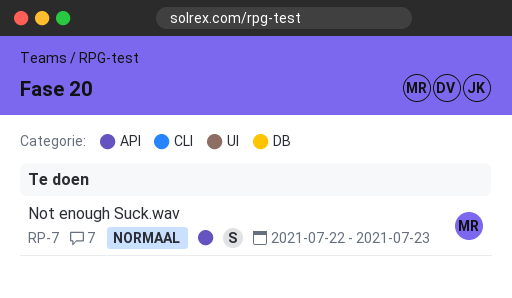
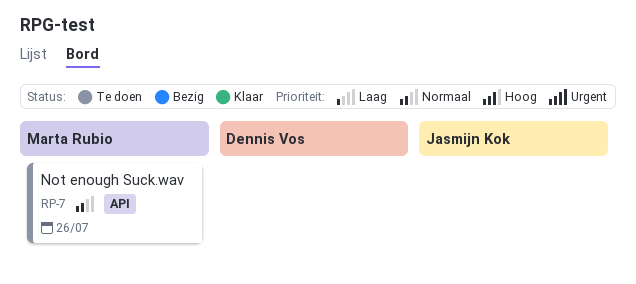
RP-7, due: Jul 23 -> Jul 26

